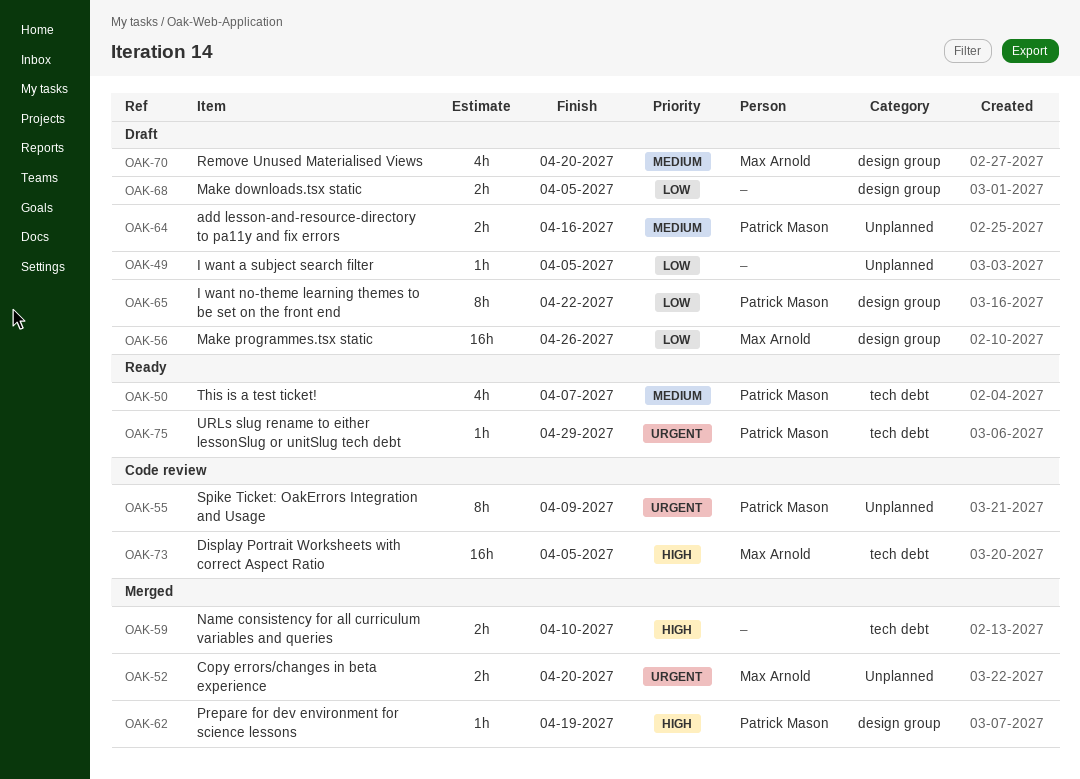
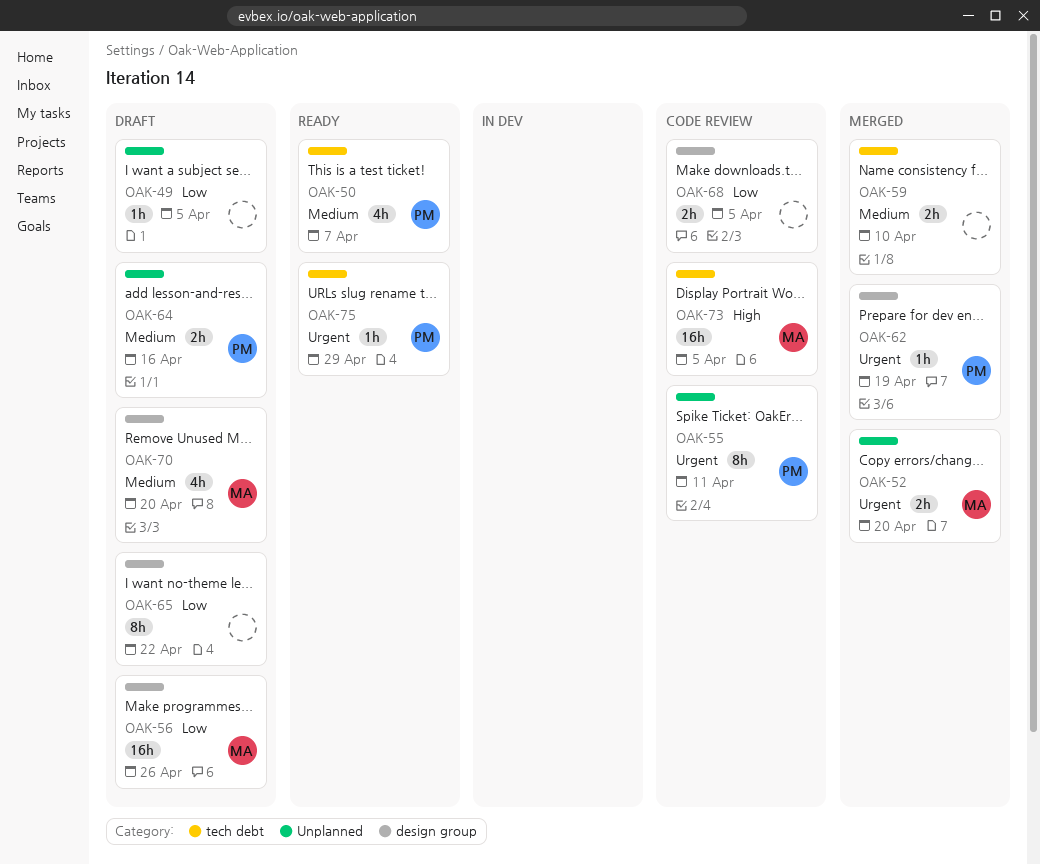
OAK-55, due: Apr 9 -> Apr 11
OAK-59, priority: High -> Medium
OAK-62, priority: High -> Urgent
OAK-65, owner: Patrick Mason -> none
OAK-68, status: Draft -> Code review

